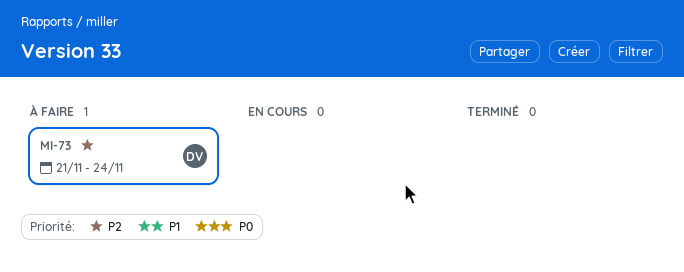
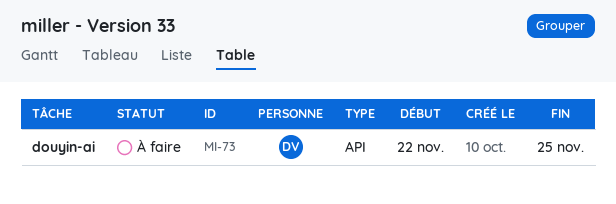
MI-73, start: Nov 21 -> Nov 22
MI-73, due: Nov 24 -> Nov 25

